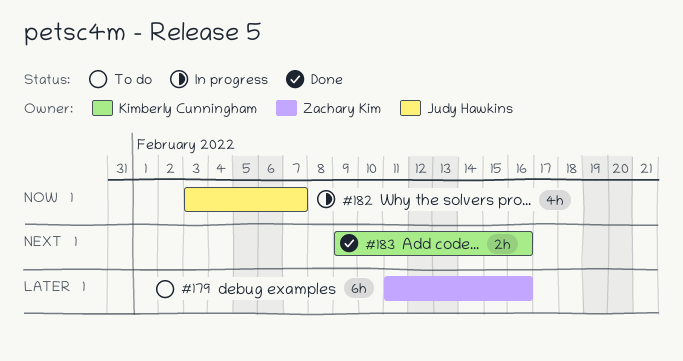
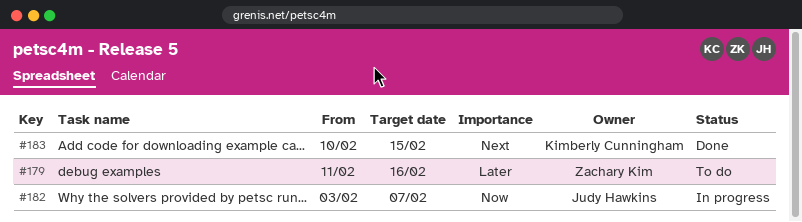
#183, start: Feb 9 -> Feb 10
#183, due: Feb 16 -> Feb 15

